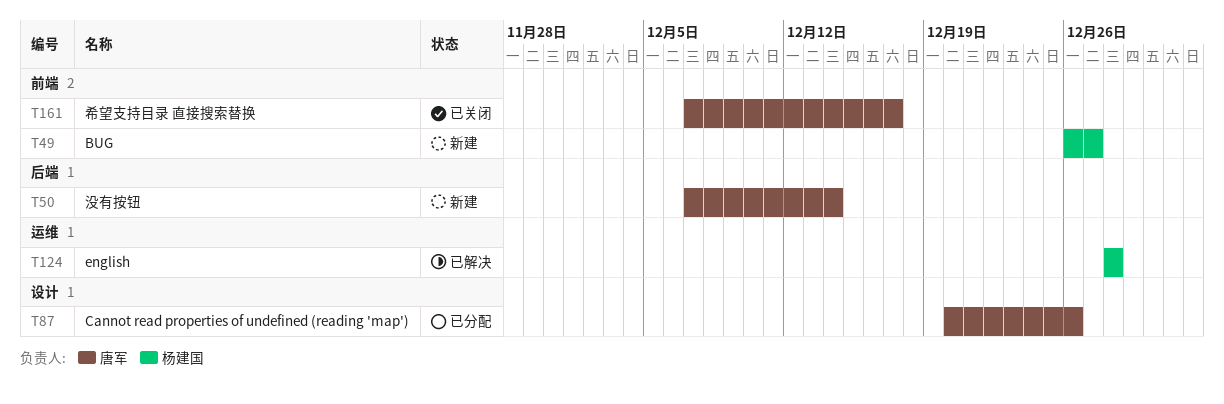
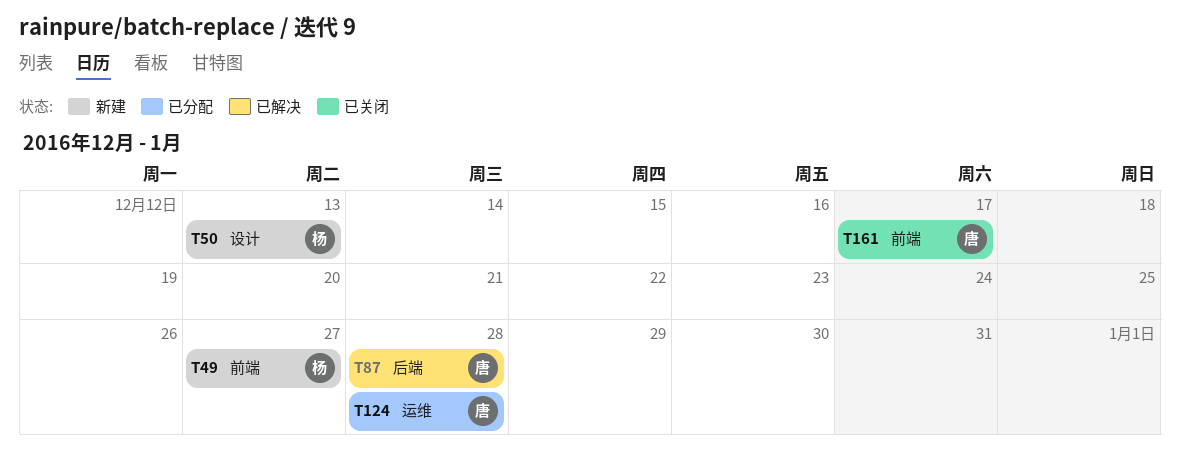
T50, owner: 唐军 -> 杨建国
T50, label: 后端 -> 设计
T50, due: Dec 14 -> Dec 13
T87, status: 已分配 -> 已解决
T87, label: 设计 -> 后端
T87, due: Dec 26 -> Dec 28
T124, status: 已解决 -> 已分配
T124, owner: 杨建国 -> 唐军

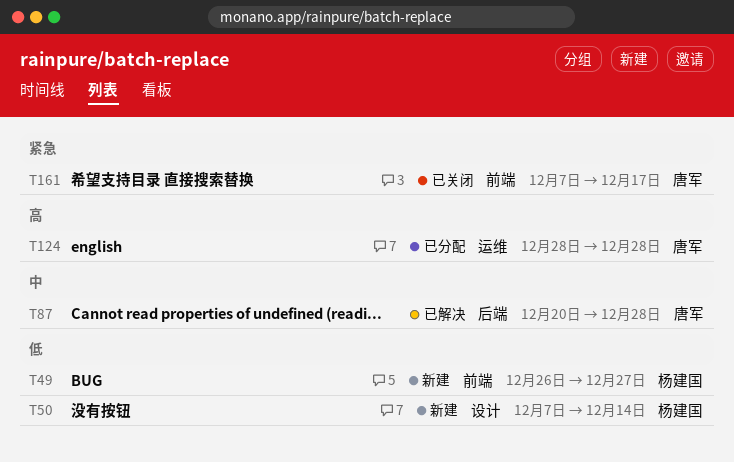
T50, due: Dec 13 -> Dec 14

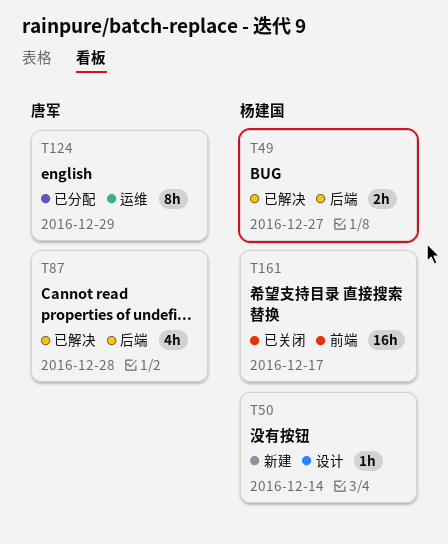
T49, status: 新建 -> 已解决
T49, label: 前端 -> 后端
T124, due: Dec 28 -> Dec 29
T161, owner: 唐军 -> 杨建国

